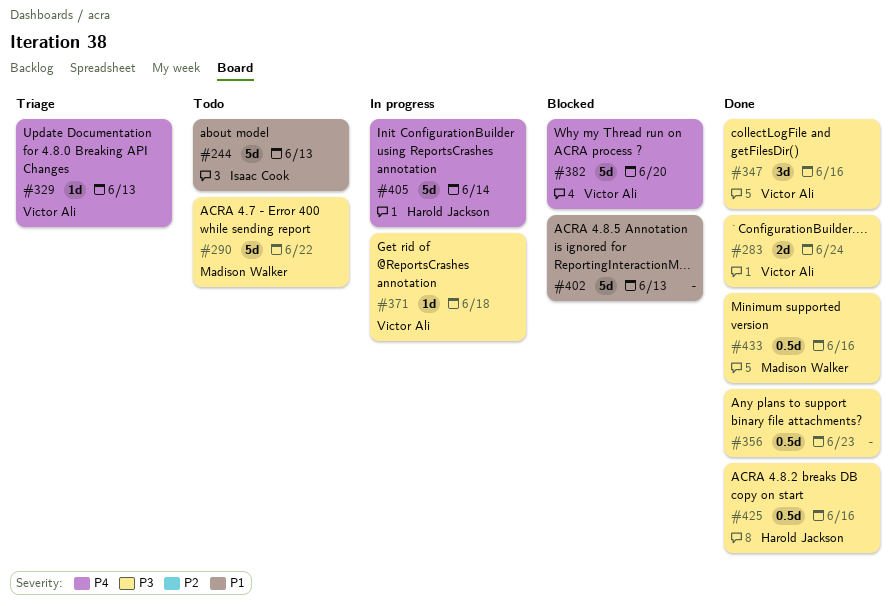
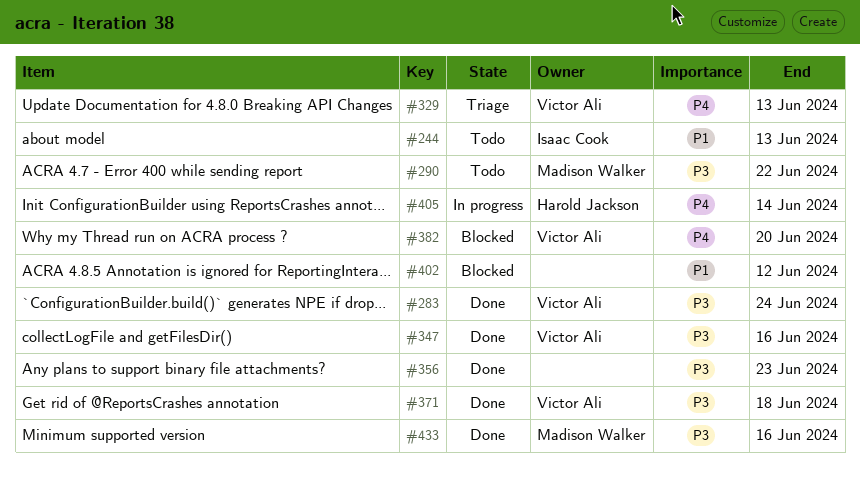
#371, status: In progress -> Done
#402, due: Jun 13 -> Jun 12
#425: present -> none

